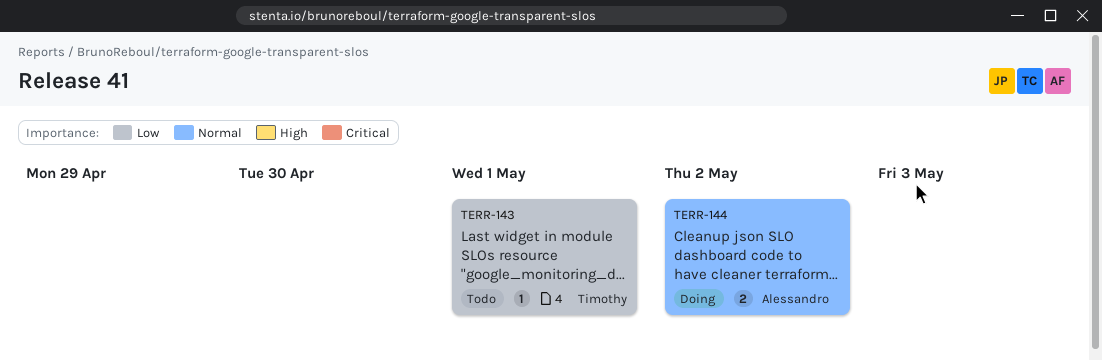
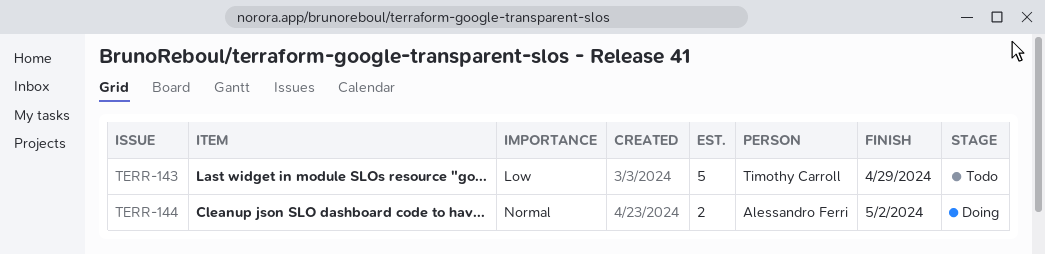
TERR-143, estimate: 1 -> 5
TERR-143, due: May 1 -> Apr 29

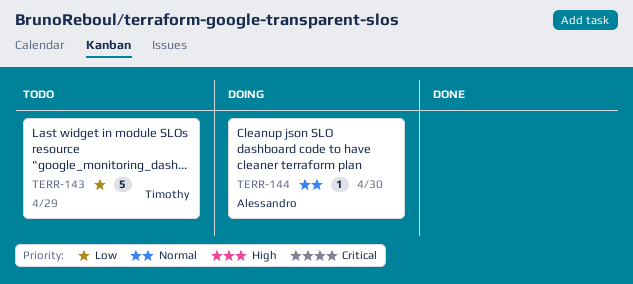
TERR-144, estimate: 2 -> 1
TERR-144, due: May 2 -> Apr 30

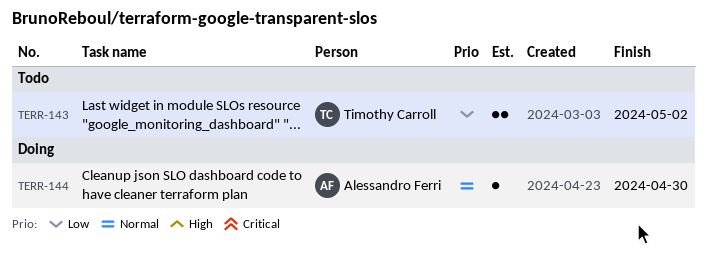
TERR-143, estimate: 5 -> 2
TERR-143, due: Apr 29 -> May 2

